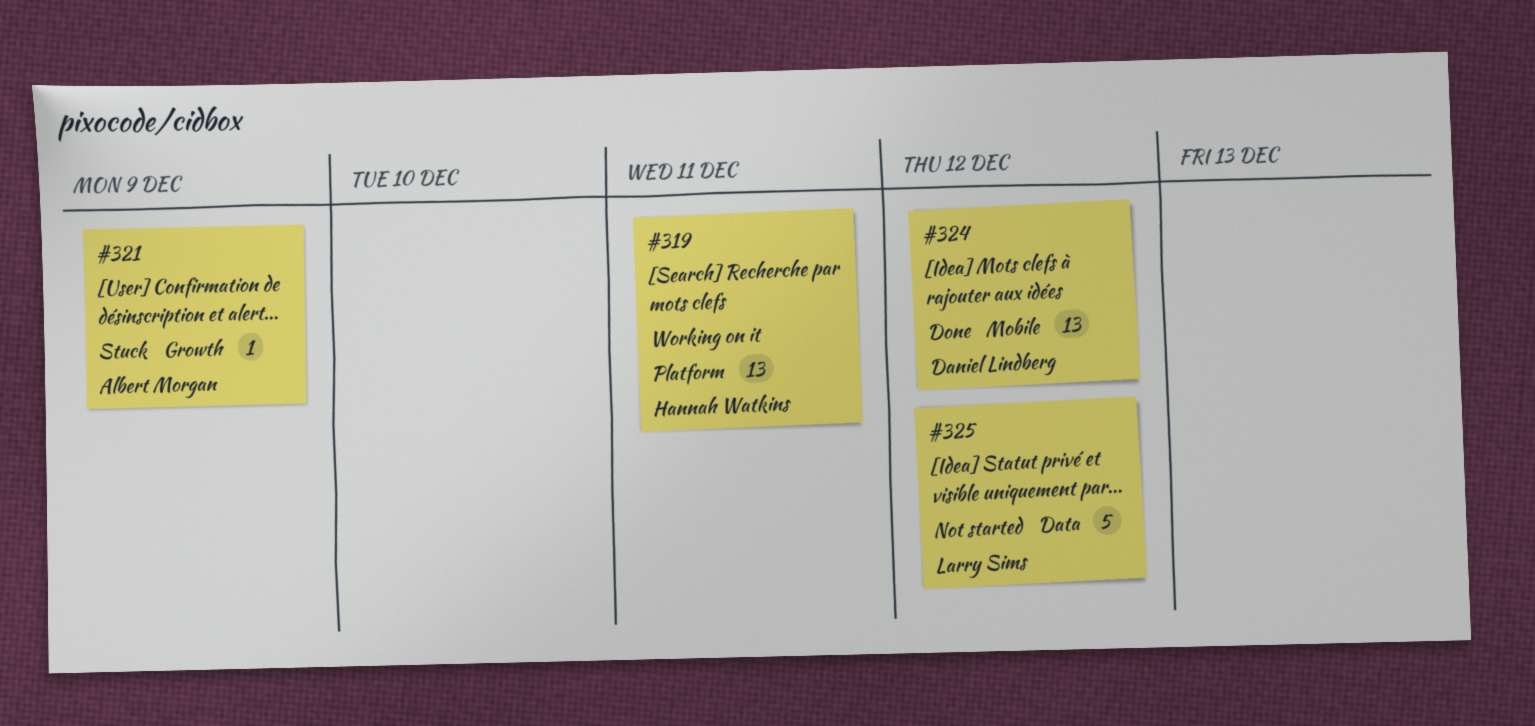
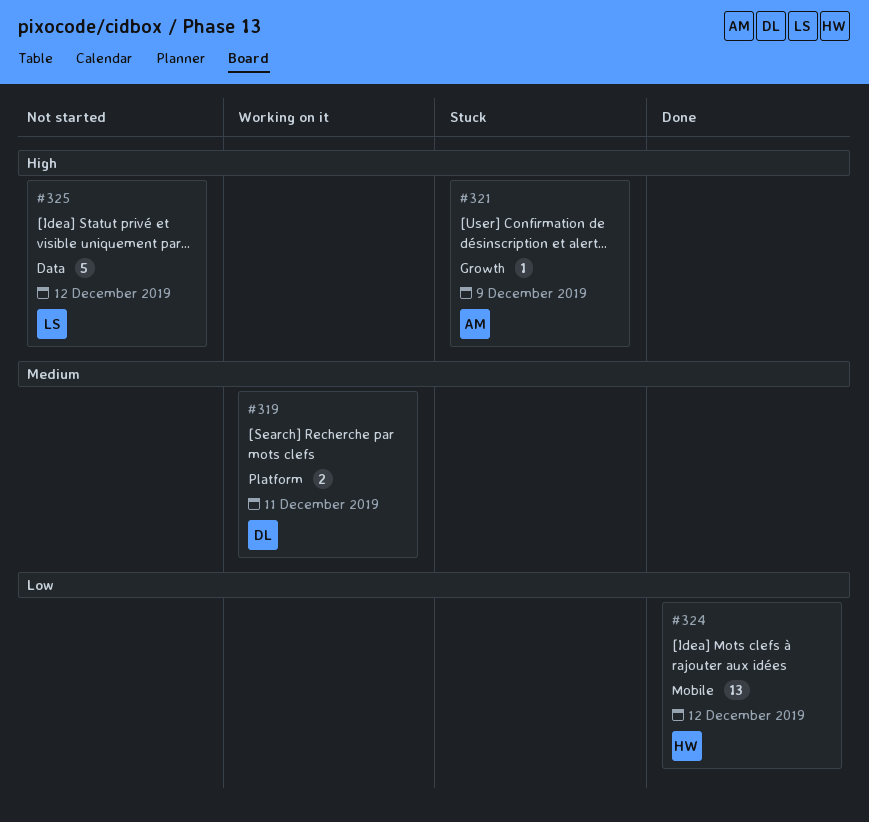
#319, owner: Hannah Watkins -> Daniel Lindberg
#319, estimate: 13 -> 2
#324, owner: Daniel Lindberg -> Hannah Watkins

